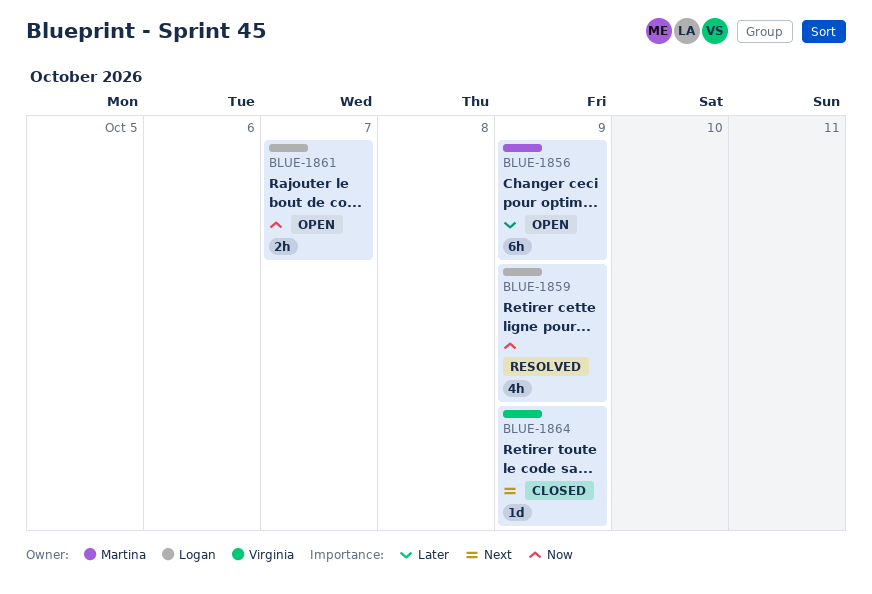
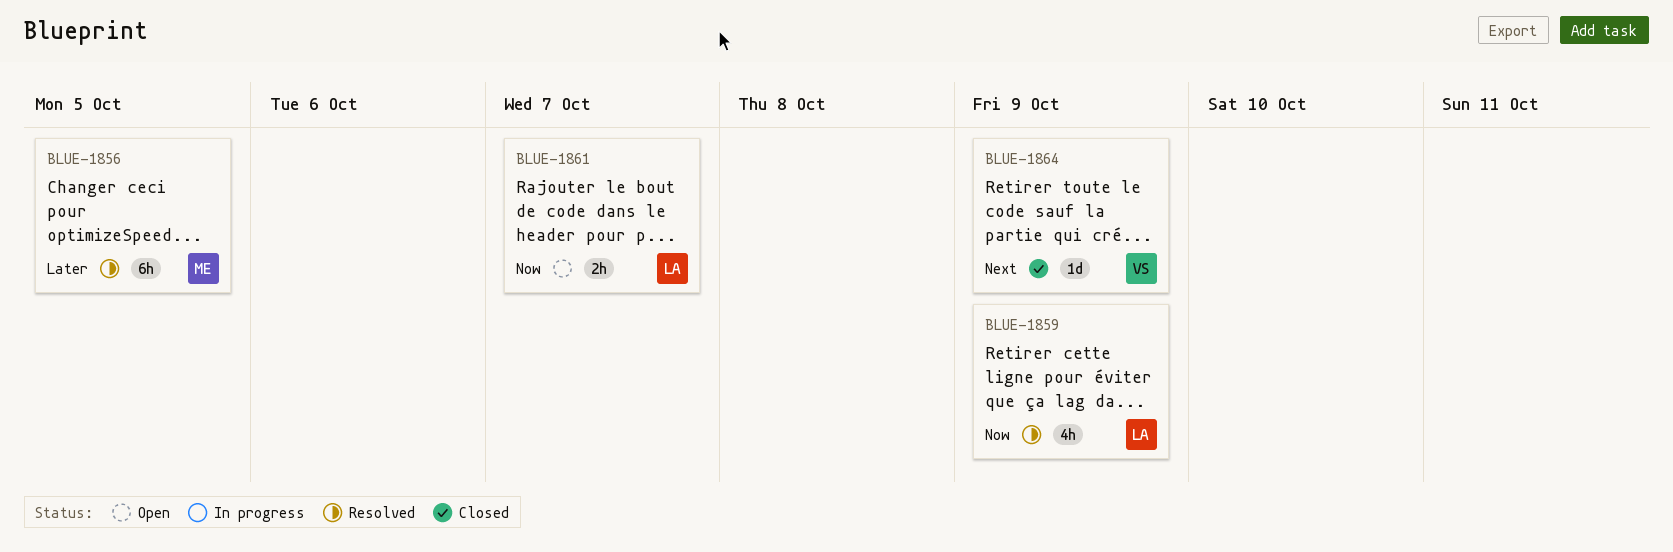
BLUE-1856, status: Open -> Resolved
BLUE-1856, due: Oct 9 -> Oct 5

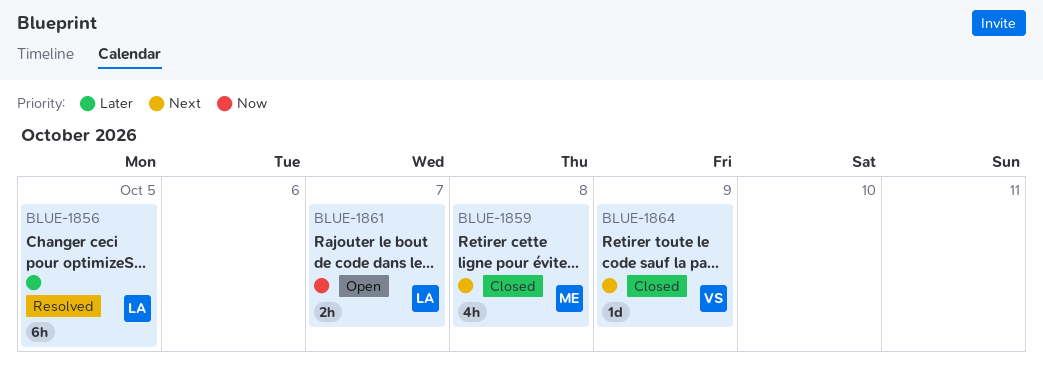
BLUE-1856, owner: ME -> LA
BLUE-1859, status: Resolved -> Closed
BLUE-1859, owner: LA -> ME
BLUE-1859, priority: Now -> Next
BLUE-1859, due: Oct 9 -> Oct 8

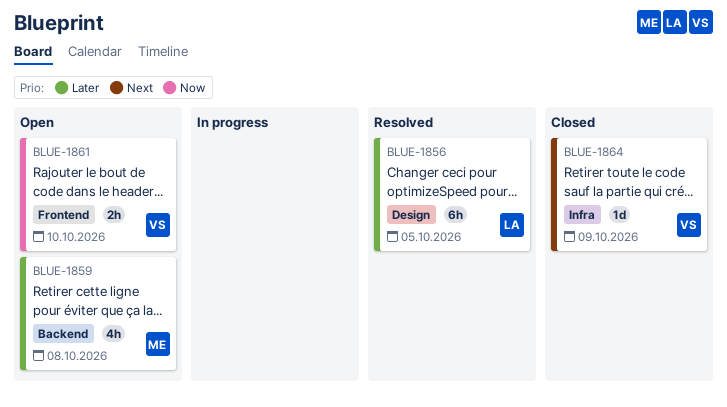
BLUE-1859, status: Closed -> Open
BLUE-1859, priority: Next -> Later
BLUE-1861, owner: LA -> VS
BLUE-1861, due: Oct 7 -> Oct 10

